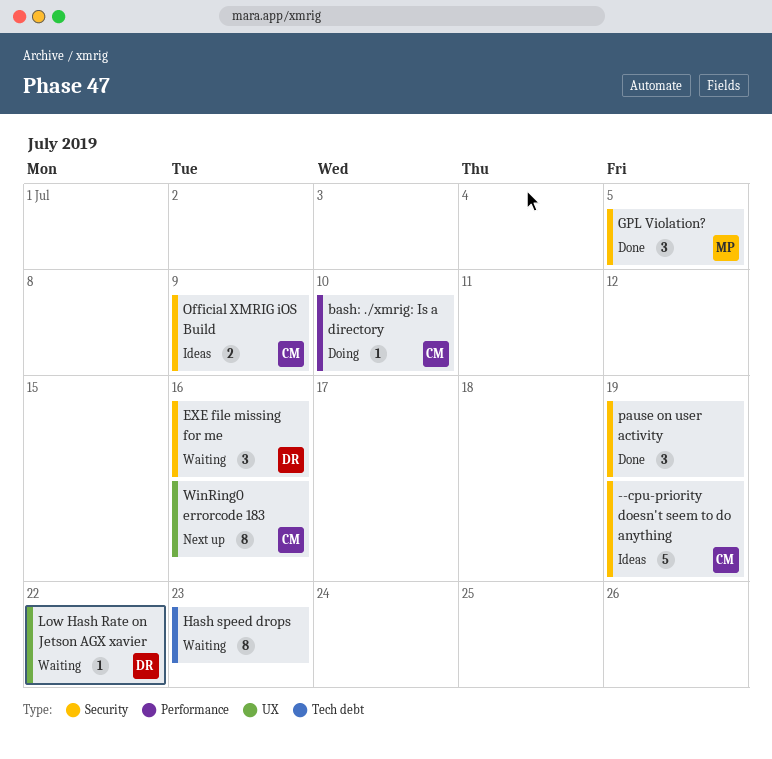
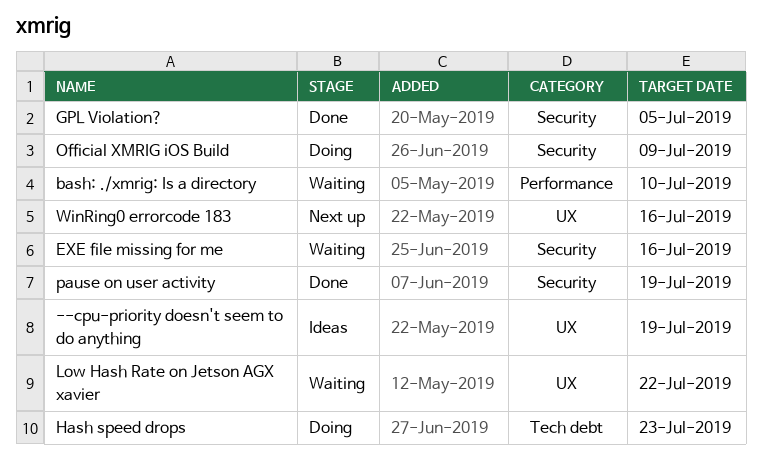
--cpu-priority doesn't seem to do anything, label: Security -> UX
bash: ./xmrig: Is a directory, status: Doing -> Waiting
Hash speed drops, status: Waiting -> Doing
Official XMRIG iOS Build, status: Ideas -> Doing

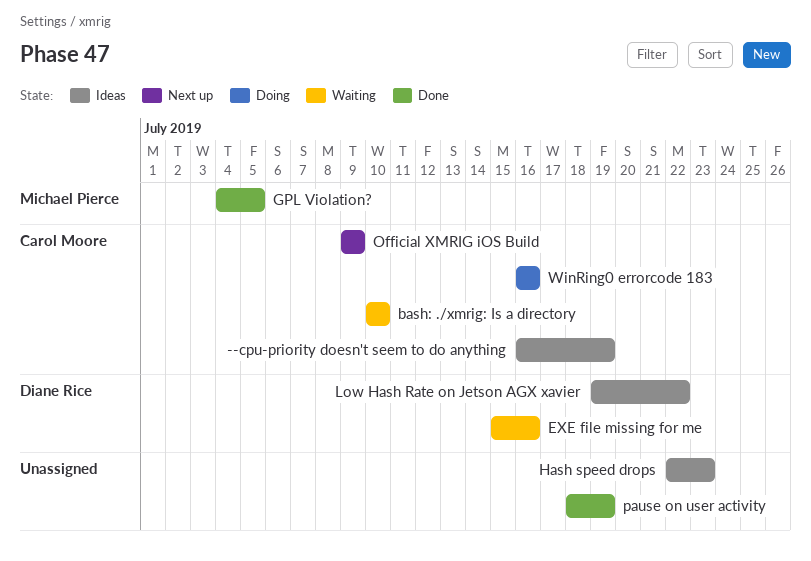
Hash speed drops, status: Doing -> Ideas
Low Hash Rate on Jetson AGX xavier, status: Waiting -> Ideas
Official XMRIG iOS Build, status: Doing -> Next up
WinRing0 errorcode 183, status: Next up -> Doing

